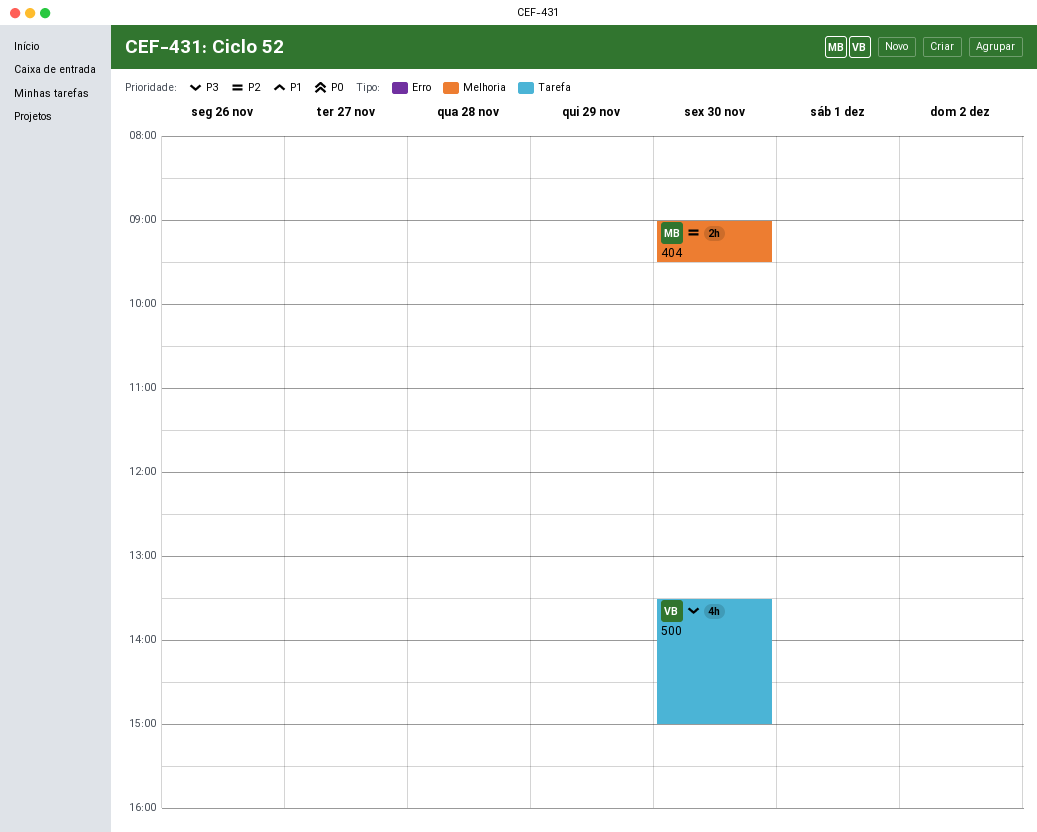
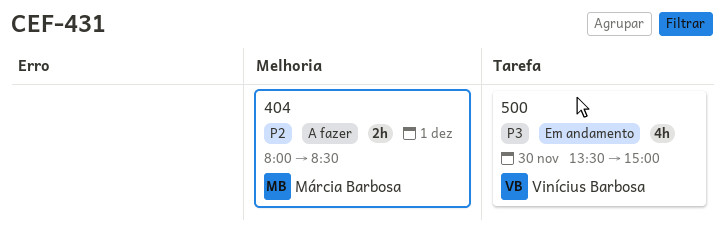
404, day: Nov 30 -> Dec 1
404, begins: 09:00 -> 08:00
404, ends: 09:30 -> 08:30

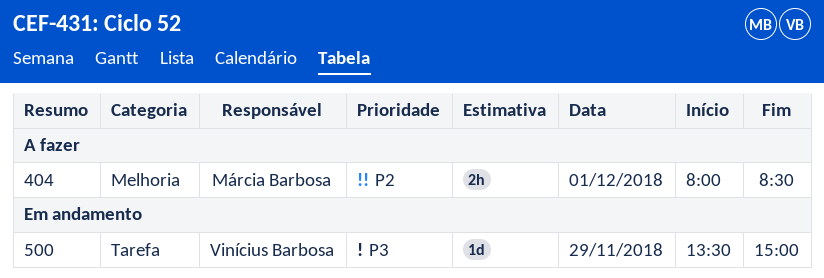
500, estimate: 4h -> 1d
500, day: Nov 30 -> Nov 29

